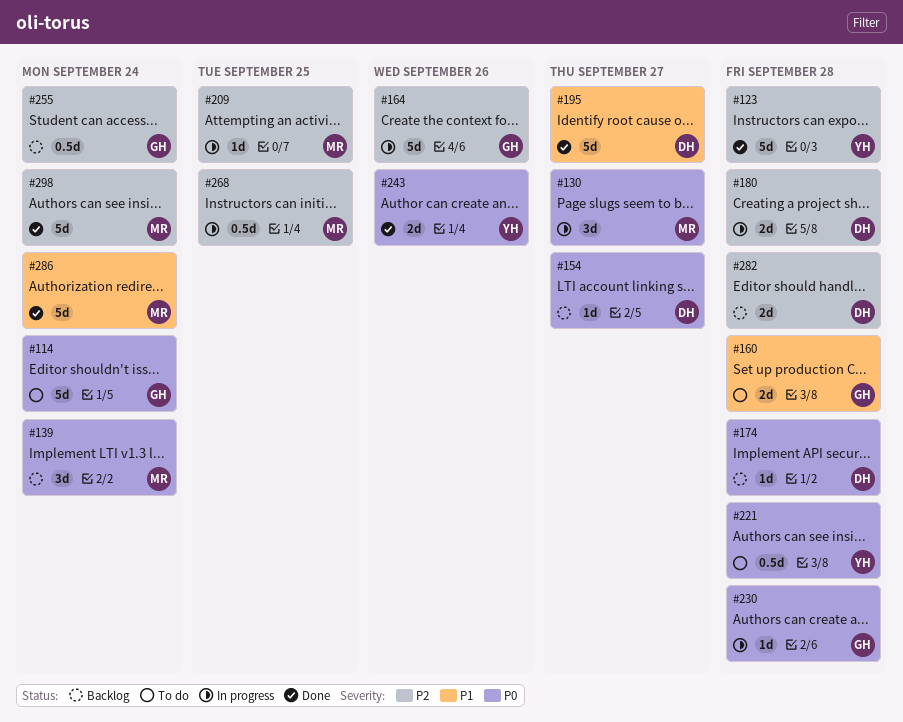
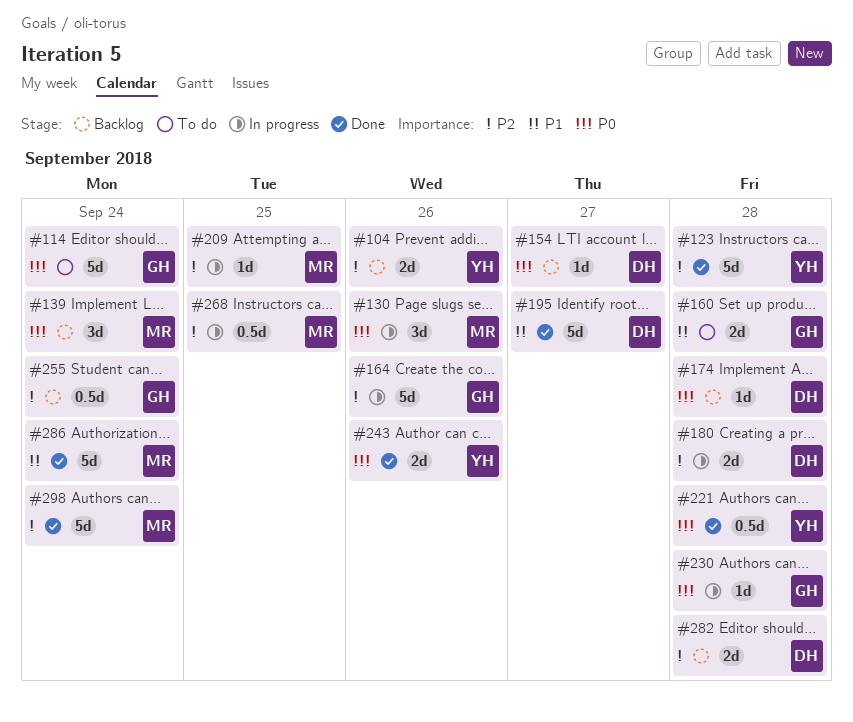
#104: none -> present
#130, due: Sep 27 -> Sep 26
#221, status: To do -> Done

